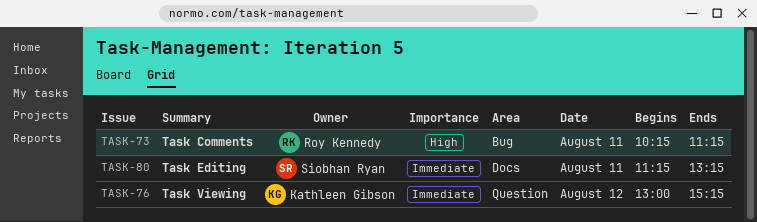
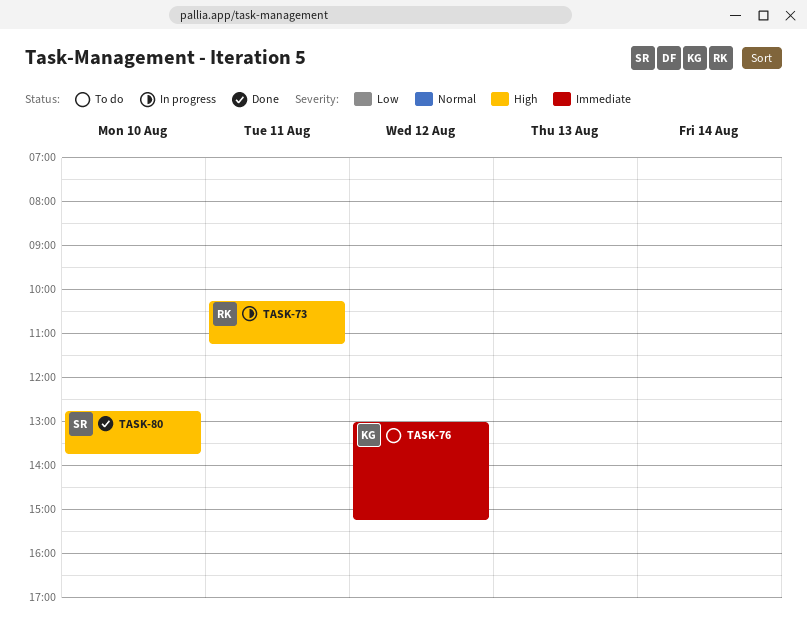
TASK-80, priority: Immediate -> High
TASK-80, day: Aug 11 -> Aug 10
TASK-80, begins: 11:15 -> 12:45
TASK-80, ends: 13:15 -> 13:45

